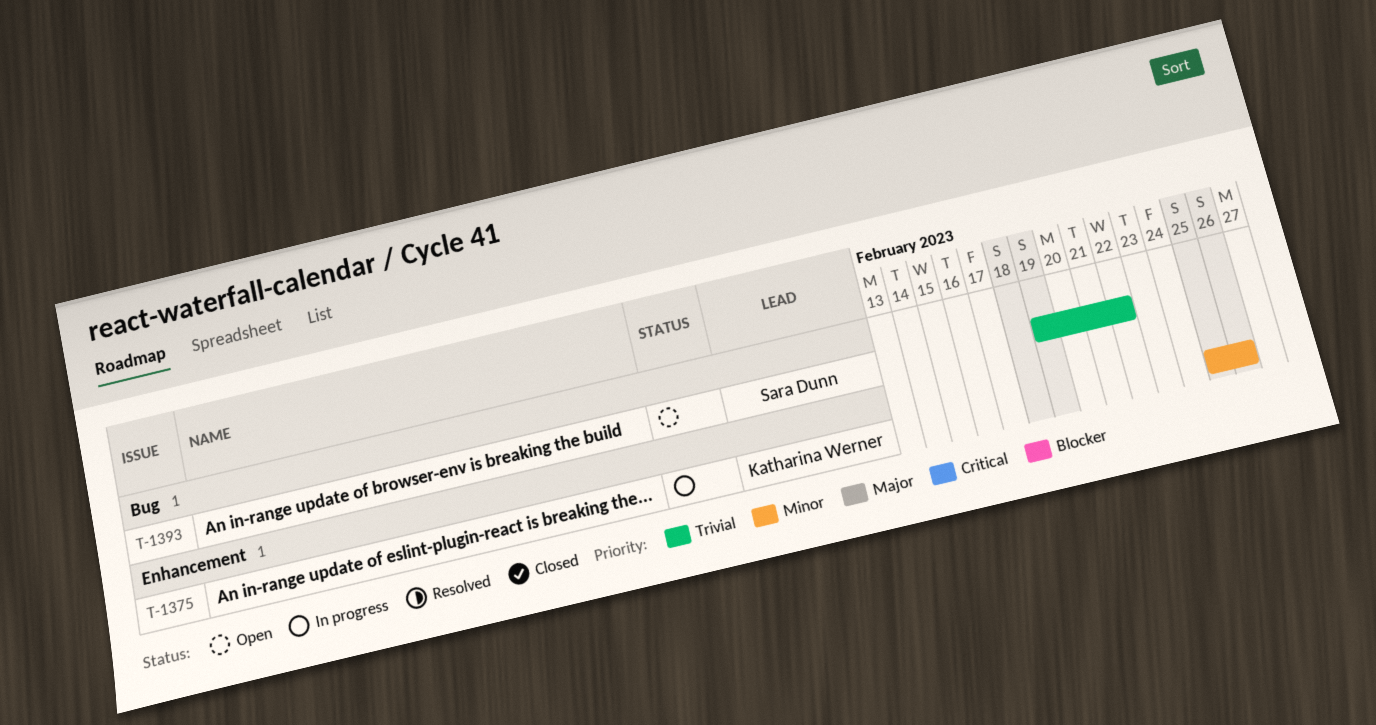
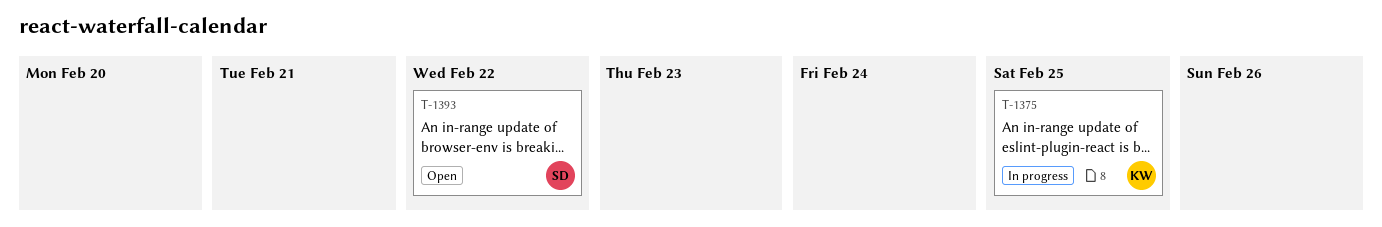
T-1375, due: Feb 26 -> Feb 25

